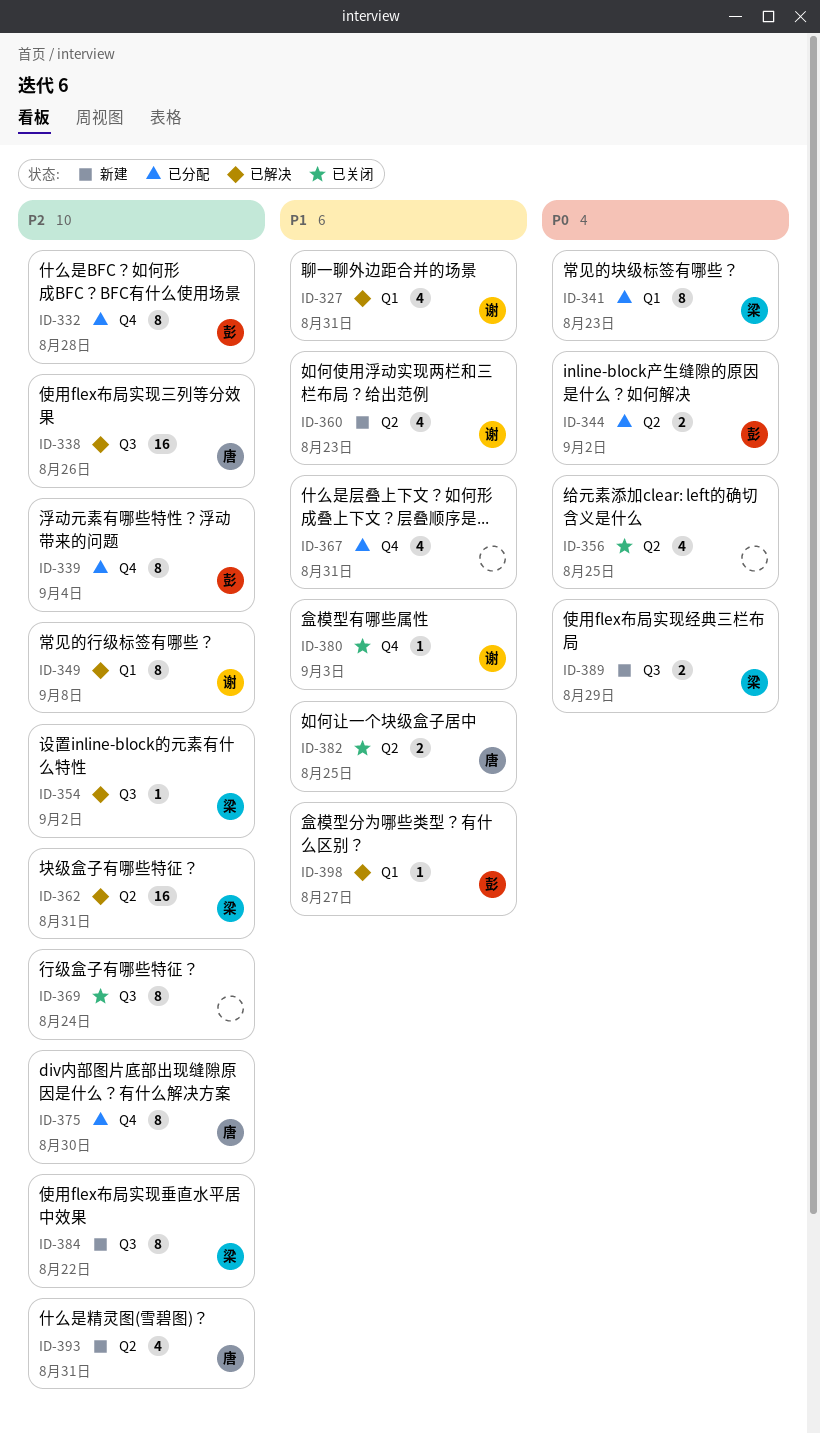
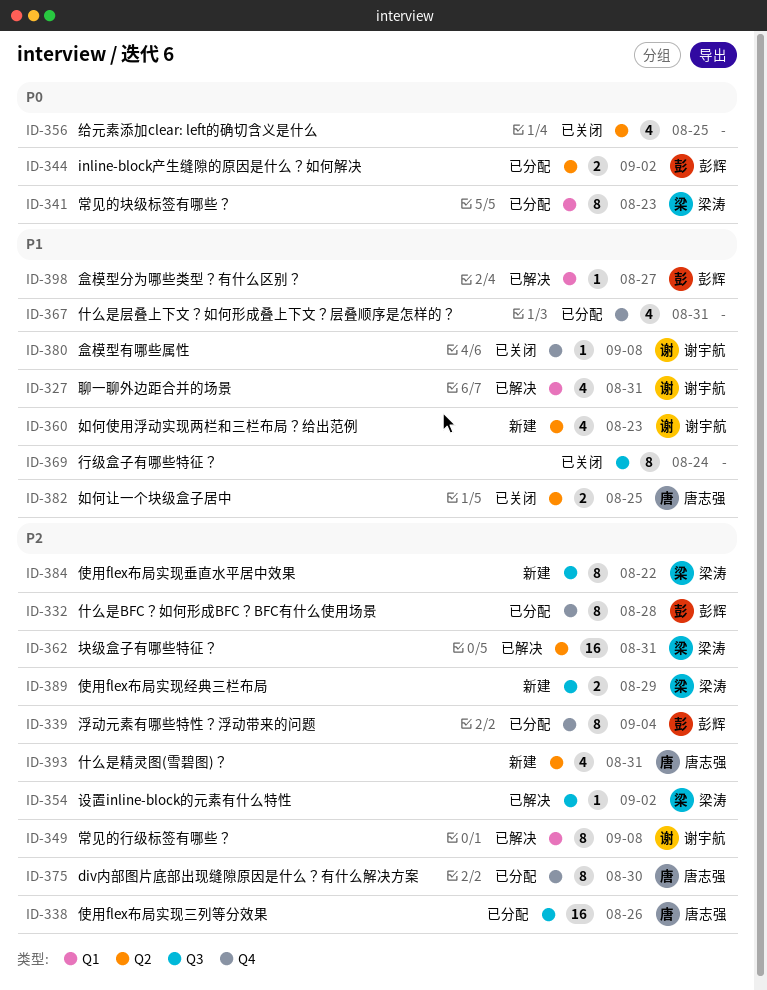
ID-338, status: 已解决 -> 已分配
ID-369, priority: P2 -> P1
ID-380, due: Sep 3 -> Sep 8
ID-389, priority: P0 -> P2

